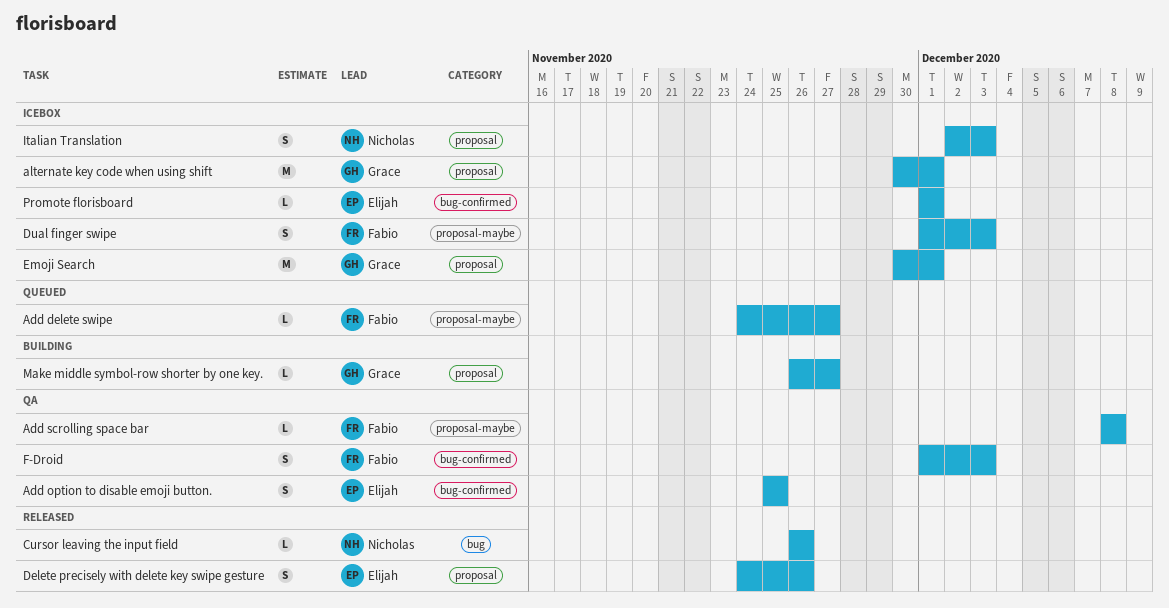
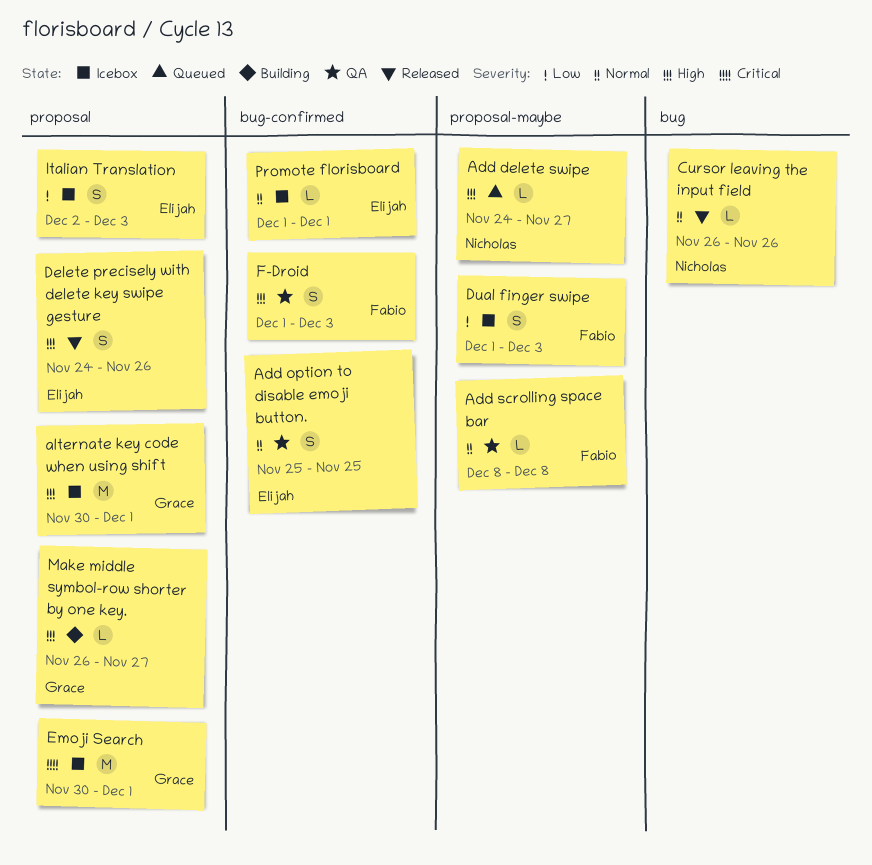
Add delete swipe, owner: Fabio -> Nicholas
Italian Translation, owner: Nicholas -> Elijah

